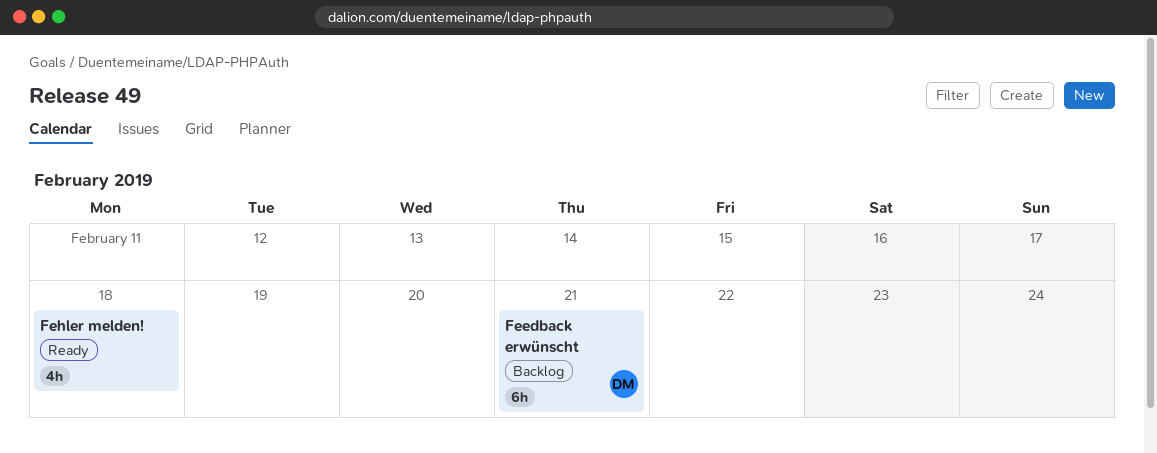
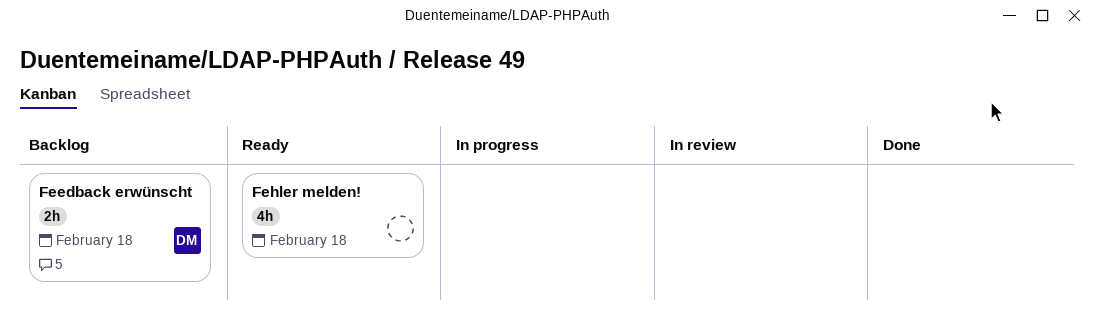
Feedback erwünscht, estimate: 6h -> 2h
Feedback erwünscht, due: Feb 21 -> Feb 18

